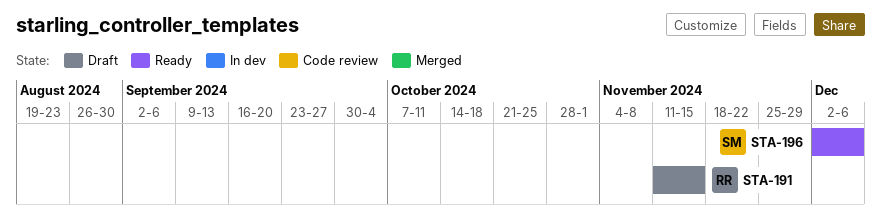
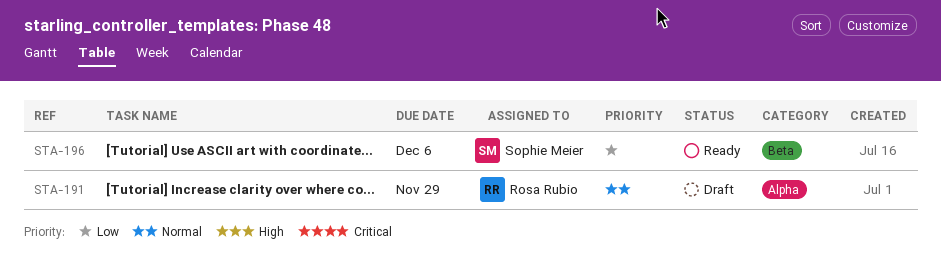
STA-191, due: Nov 15 -> Nov 29

